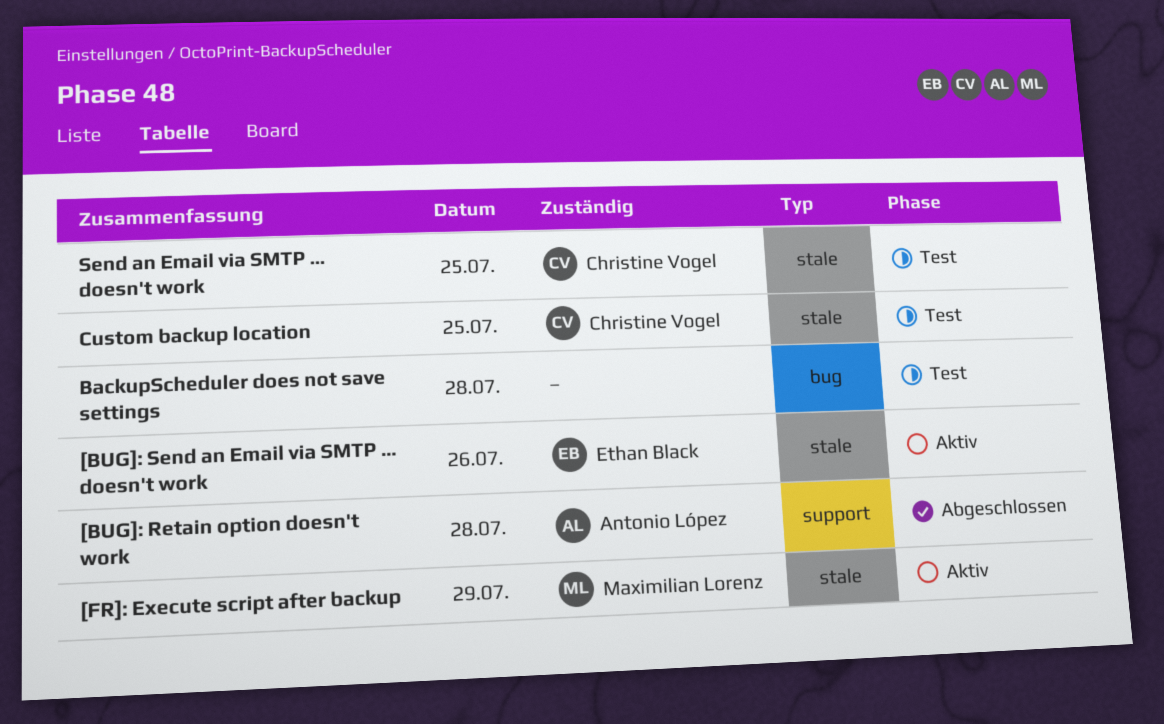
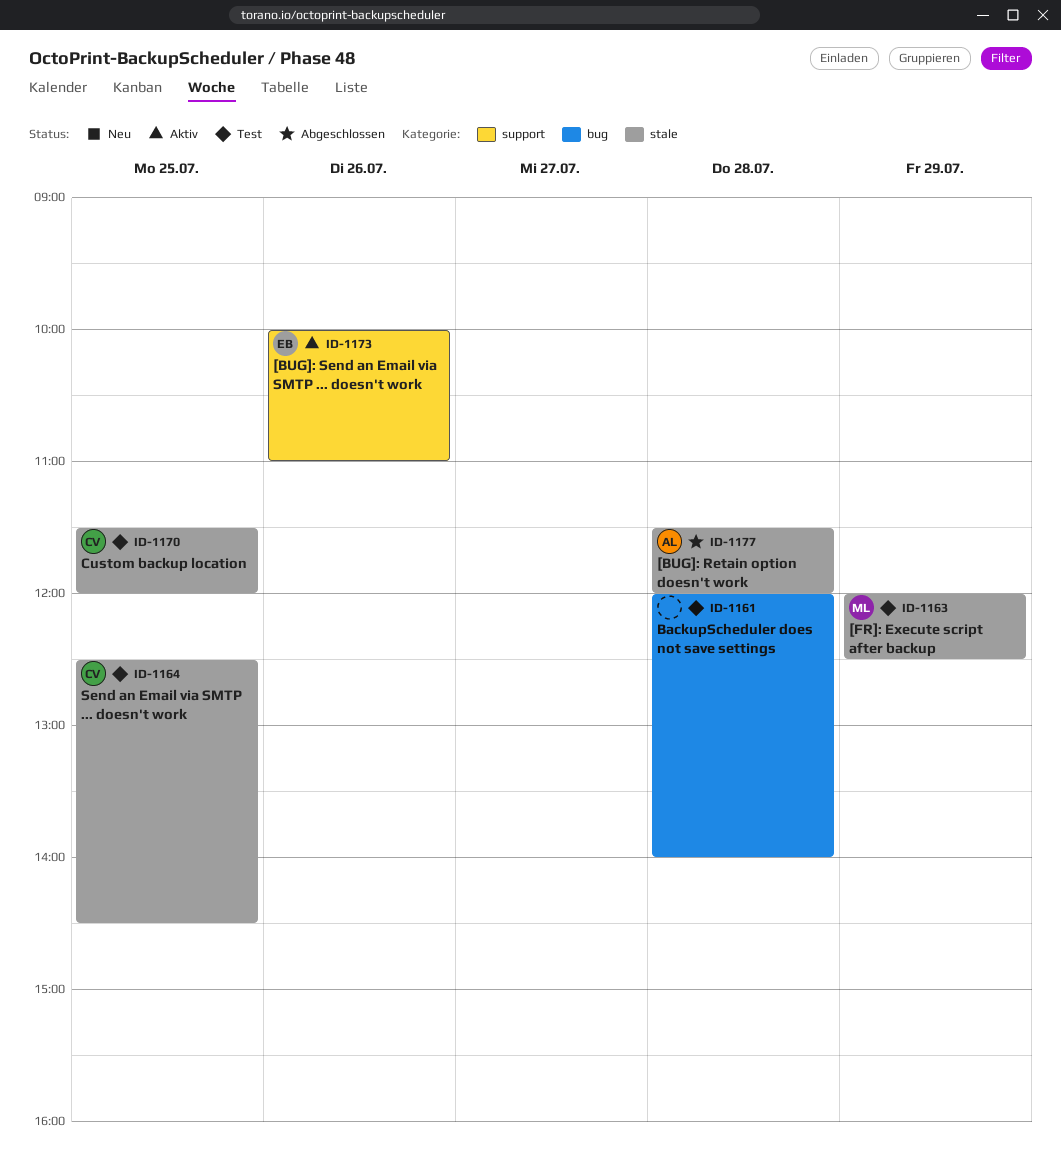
[BUG]: Retain option doesn't work, label: support -> stale
[BUG]: Send an Email via SMTP ... doesn't work, label: stale -> support
[FR]: Execute script after backup, status: Aktiv -> Test

